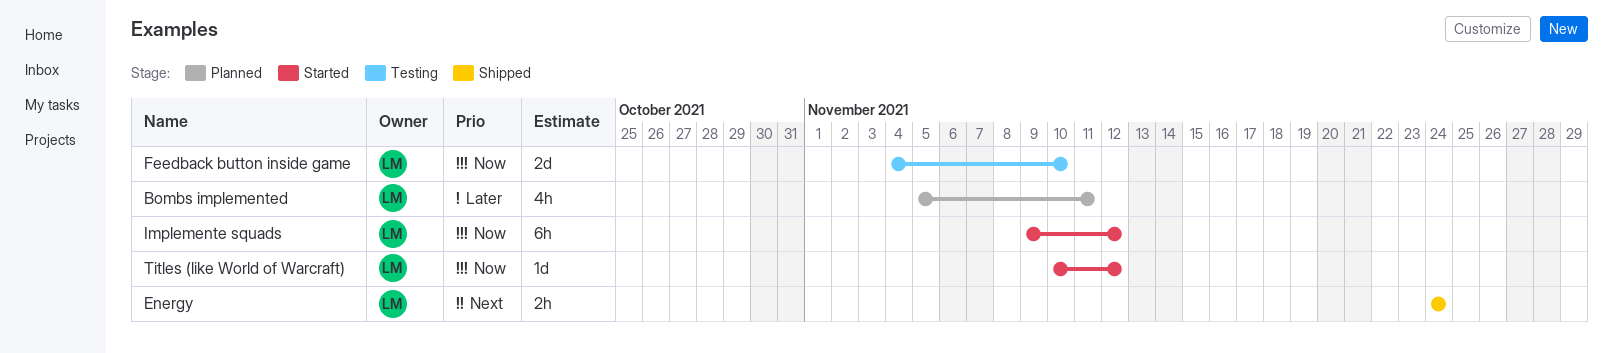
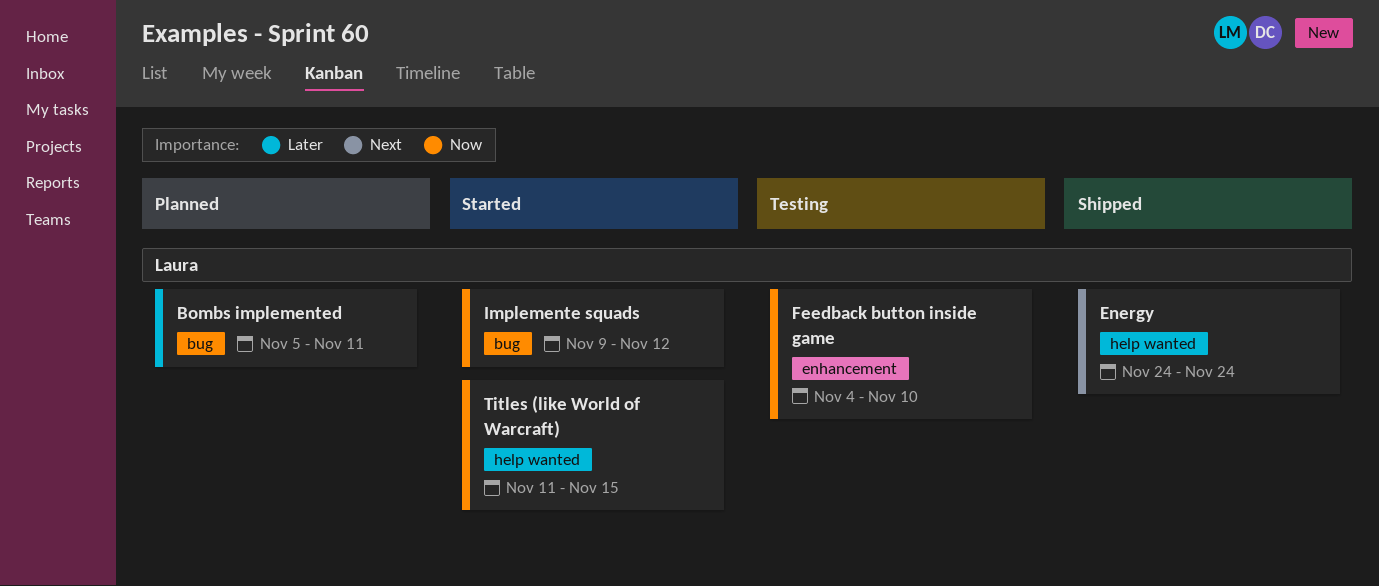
Titles (like World of Warcraft), start: Nov 10 -> Nov 11
Titles (like World of Warcraft), due: Nov 12 -> Nov 15

